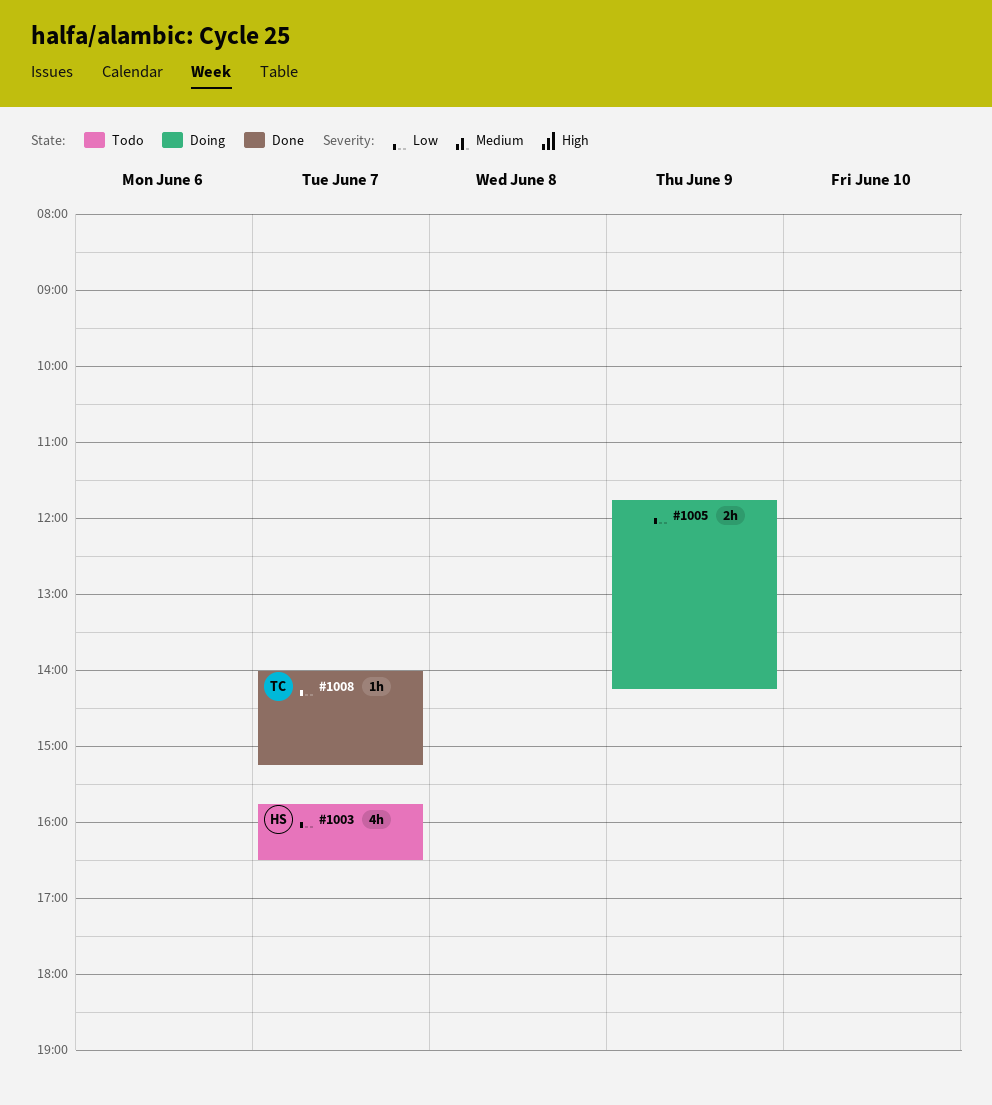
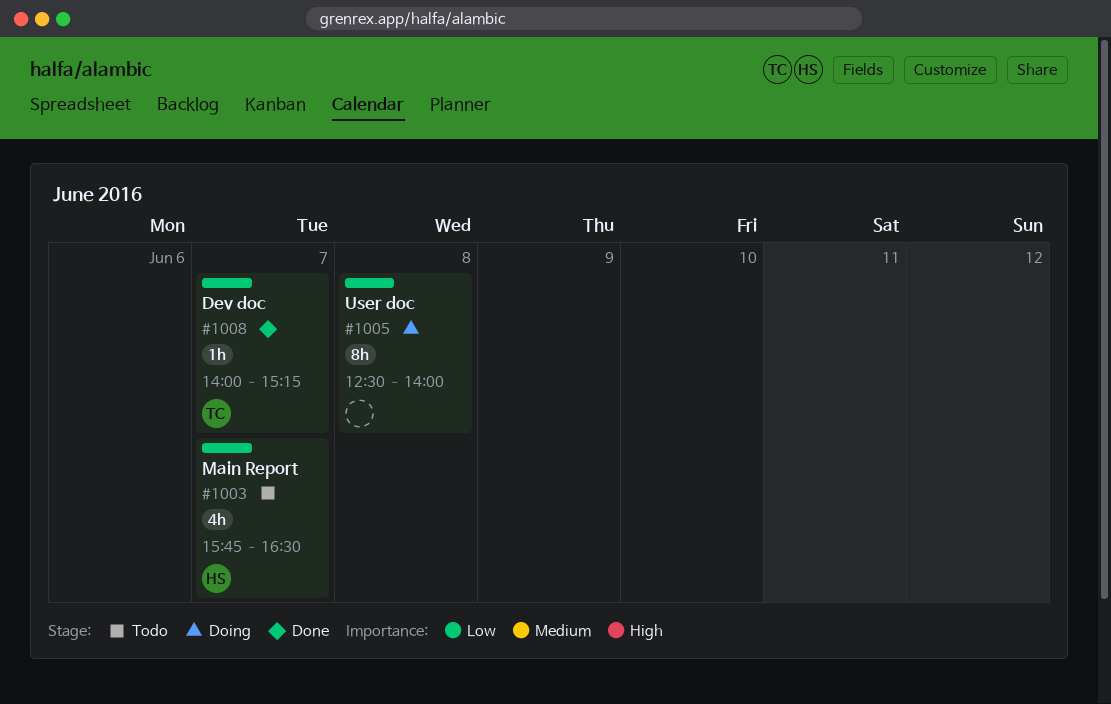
#1005, estimate: 2h -> 8h
#1005, day: Jun 9 -> Jun 8
#1005, begins: 11:45 -> 12:30
#1005, ends: 14:15 -> 14:00

